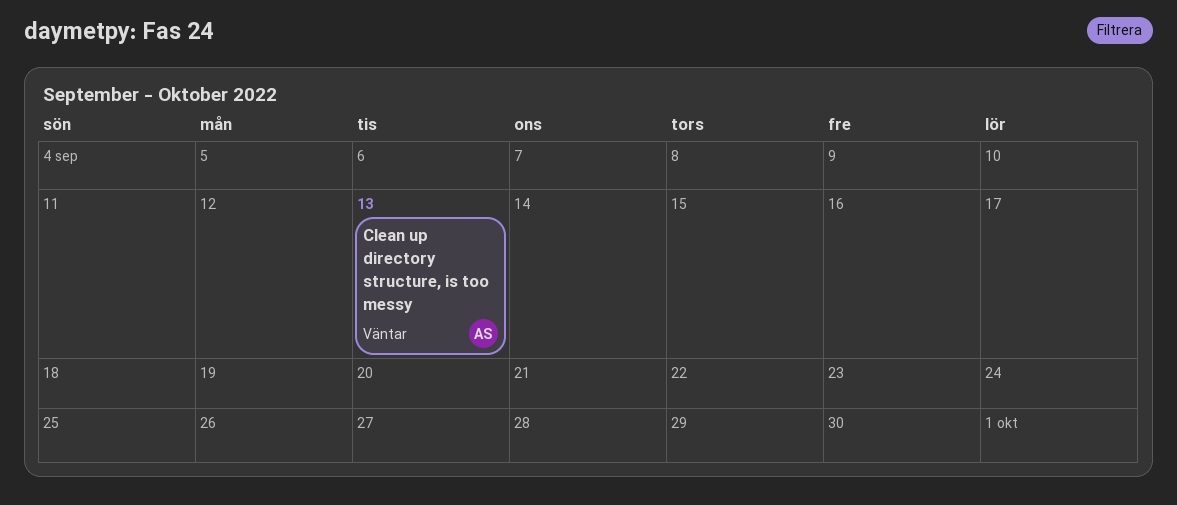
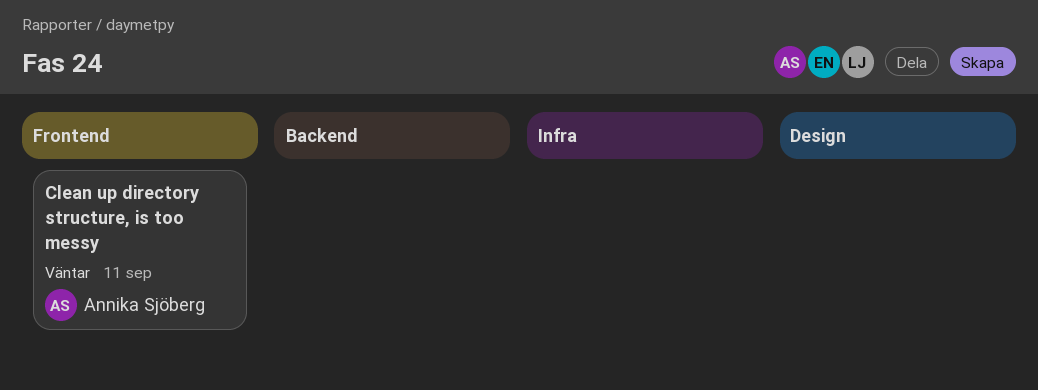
Clean up directory structure, is too messy, due: Sep 13 -> Sep 11

